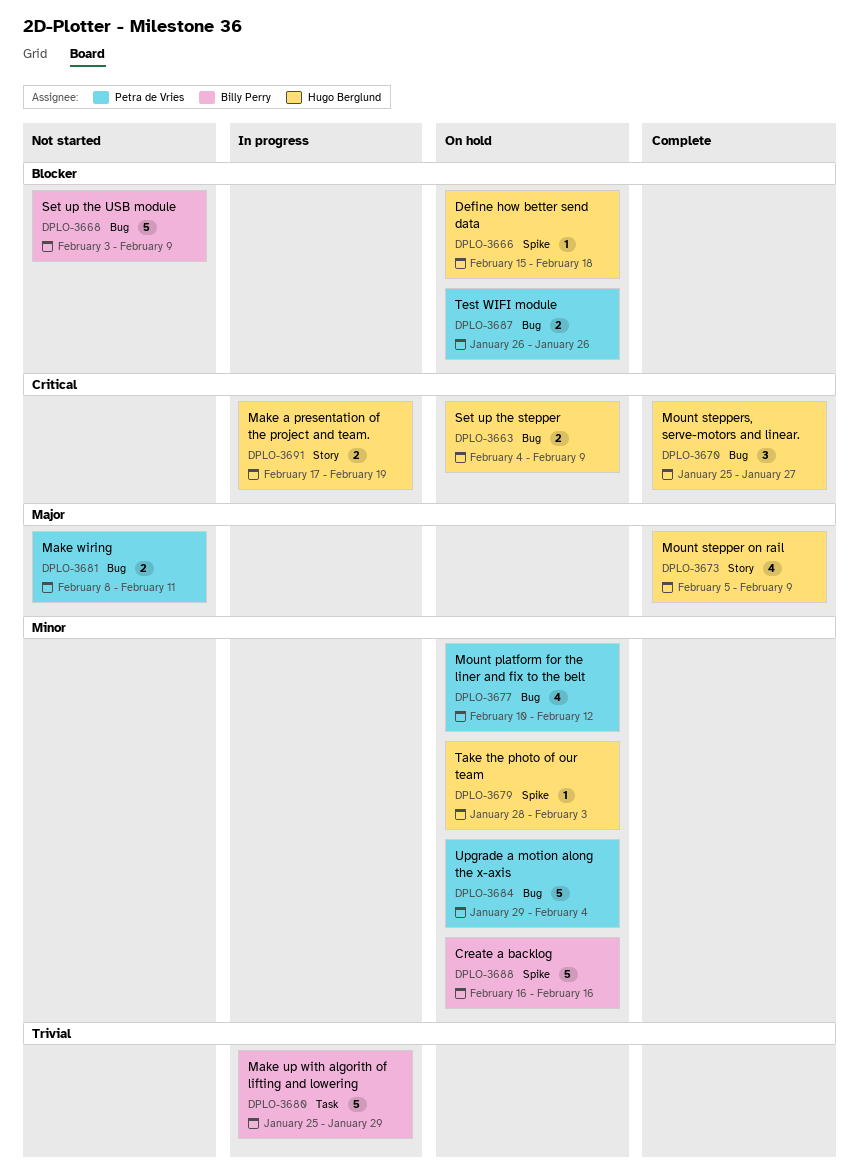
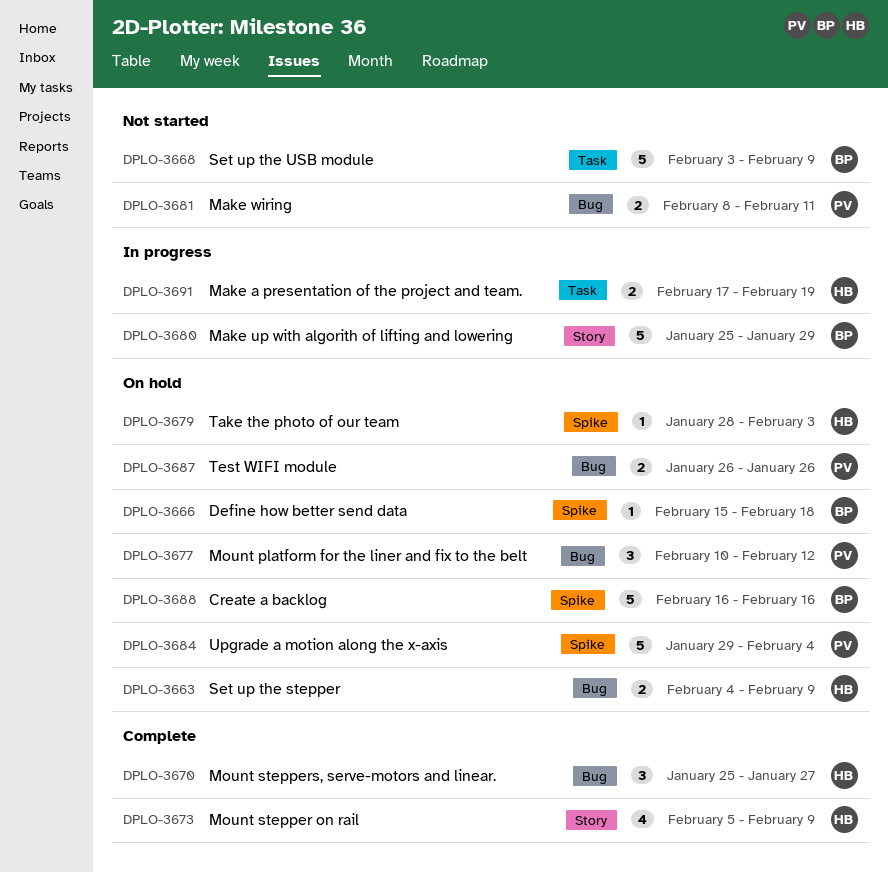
DPLO-3666, owner: Hugo Berglund -> Billy Perry
DPLO-3668, label: Bug -> Task
DPLO-3677, estimate: 4 -> 3
DPLO-3680, label: Task -> Story
DPLO-3684, label: Bug -> Spike
DPLO-3691, label: Story -> Task

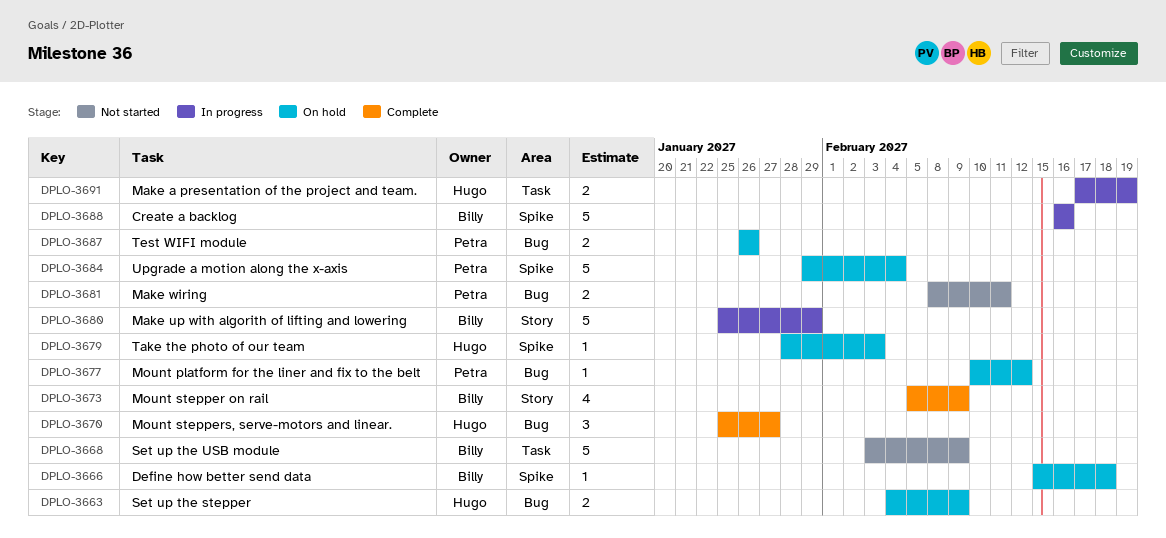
DPLO-3673, owner: Hugo -> Billy
DPLO-3677, estimate: 3 -> 1
DPLO-3688, status: On hold -> In progress

